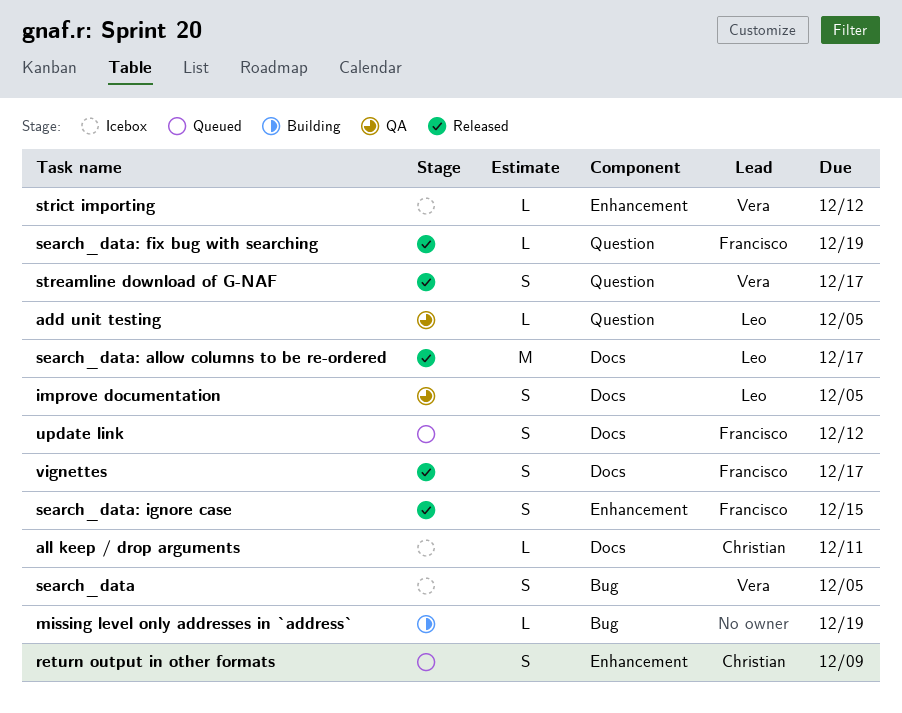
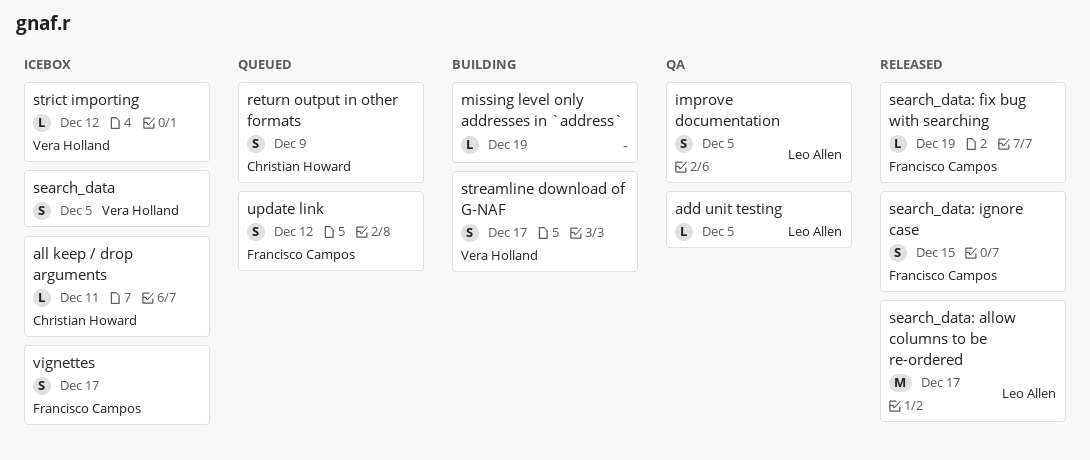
streamline download of G-NAF, status: Released -> Building
vignettes, status: Released -> Icebox

